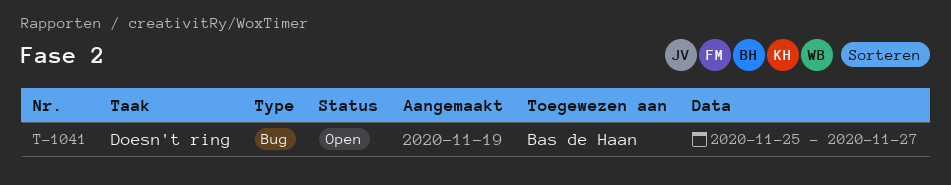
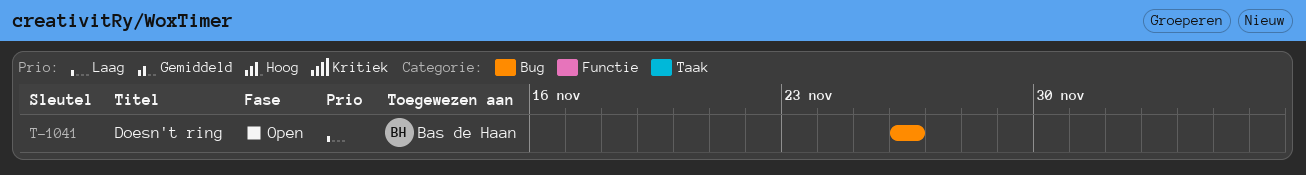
T-1041, start: Nov 25 -> Nov 26
T-1041, due: Nov 27 -> Nov 26

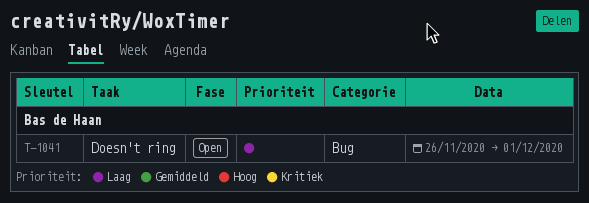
T-1041, due: Nov 26 -> Dec 1

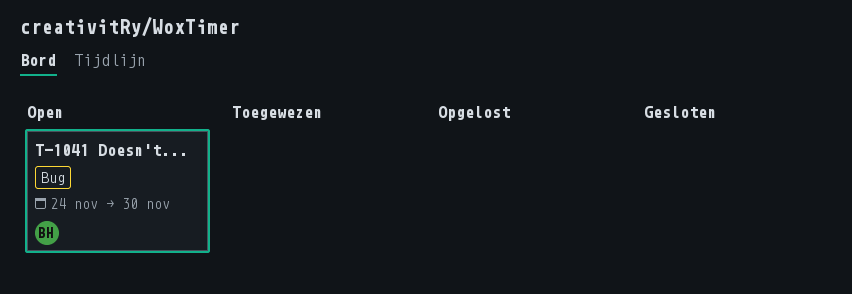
T-1041, start: Nov 26 -> Nov 24
T-1041, due: Dec 1 -> Nov 30

